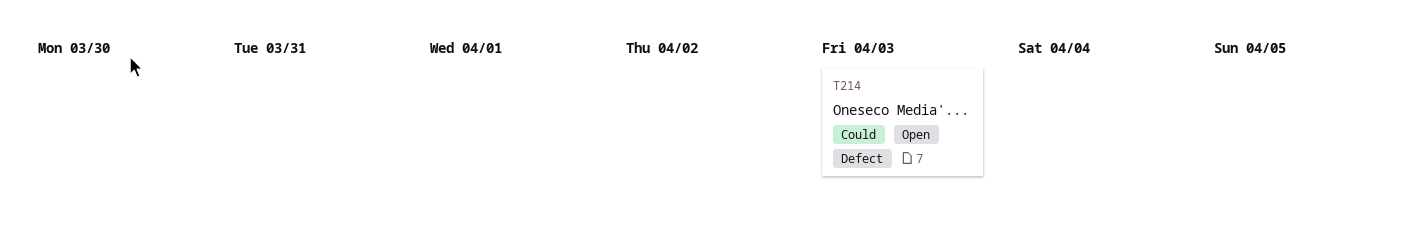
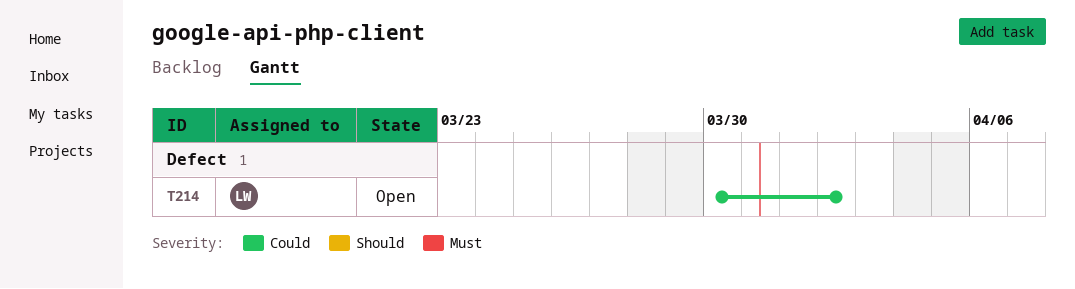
T214, due: Apr 3 -> Apr 2

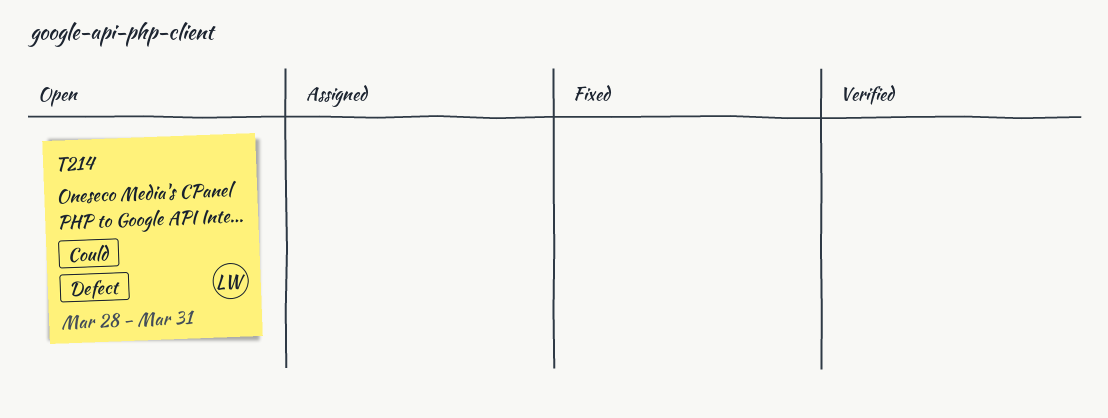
T214, start: Mar 30 -> Mar 28
T214, due: Apr 2 -> Mar 31

